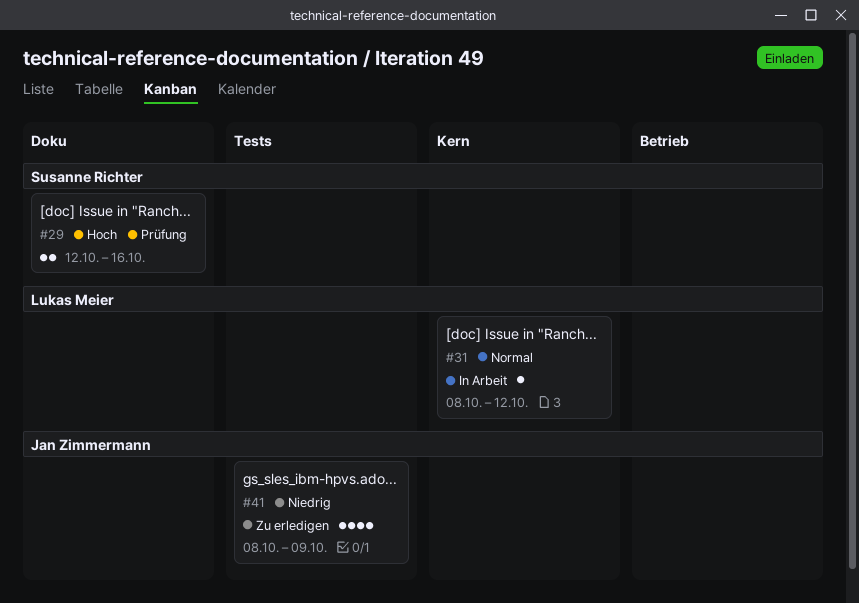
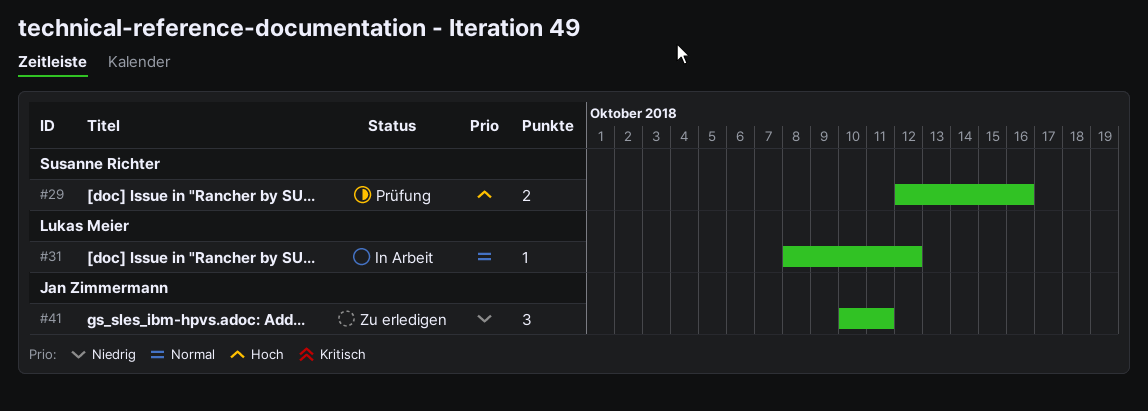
#41, estimate: 4 -> 3
#41, start: Oct 8 -> Oct 10
#41, due: Oct 9 -> Oct 11

